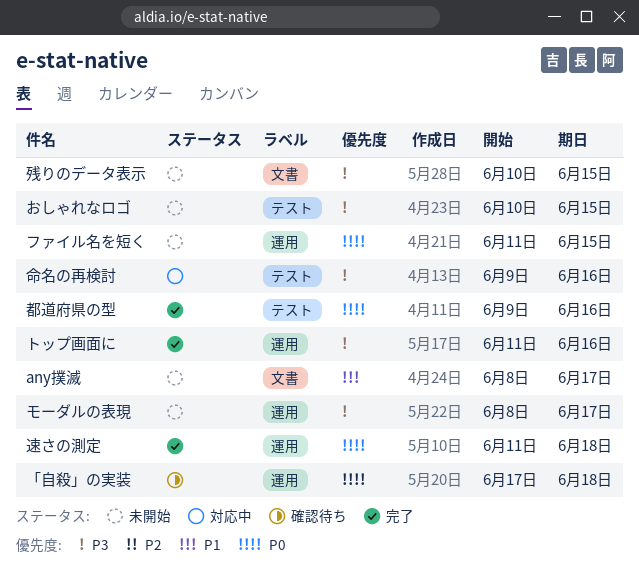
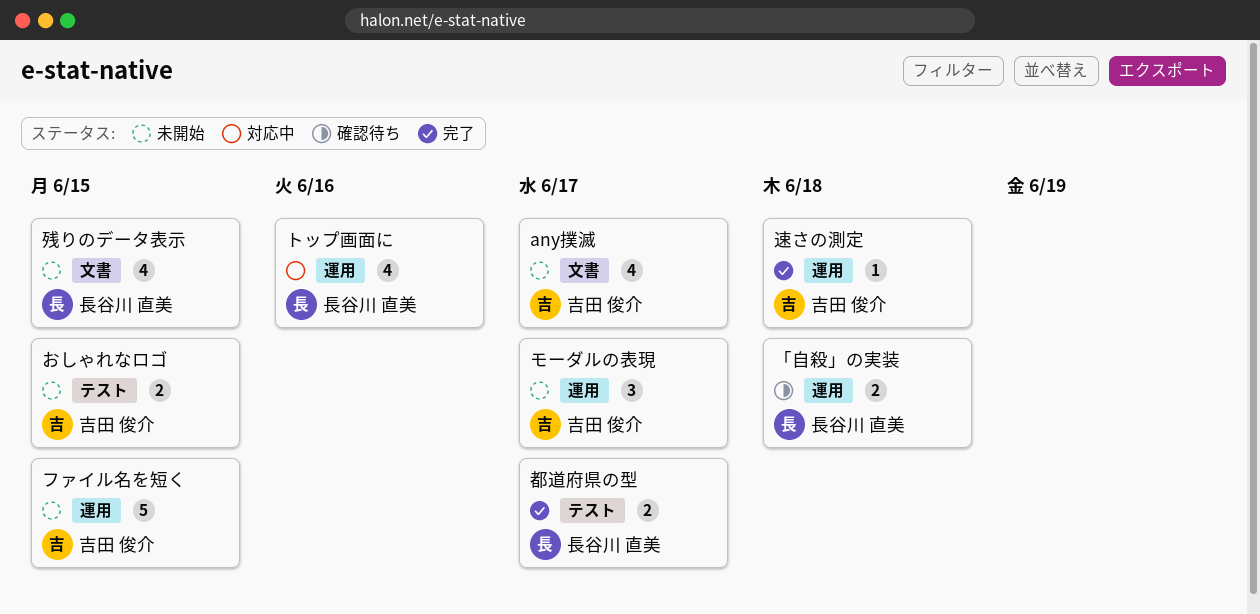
トップ画面に, status: 完了 -> 対応中
命名の再検討: present -> none
都道府県の型, due: Jun 16 -> Jun 17

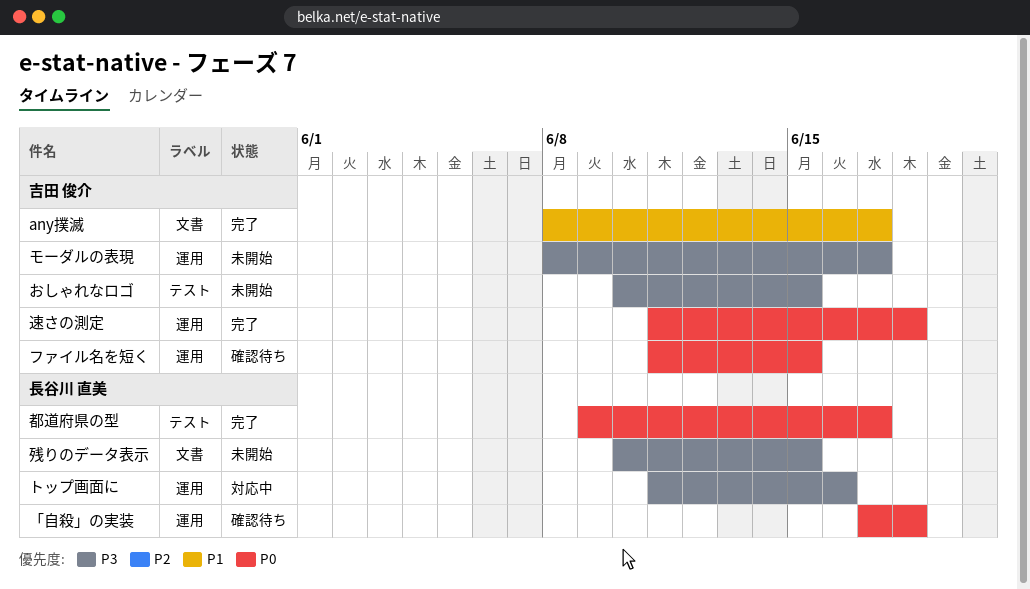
any撲滅, status: 未開始 -> 完了
ファイル名を短く, status: 未開始 -> 確認待ち

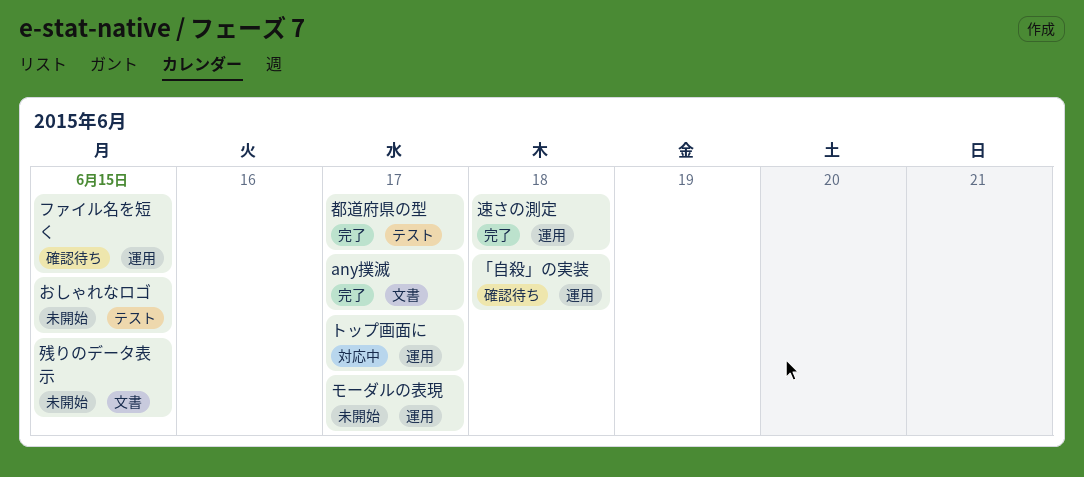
トップ画面に, due: Jun 16 -> Jun 17

